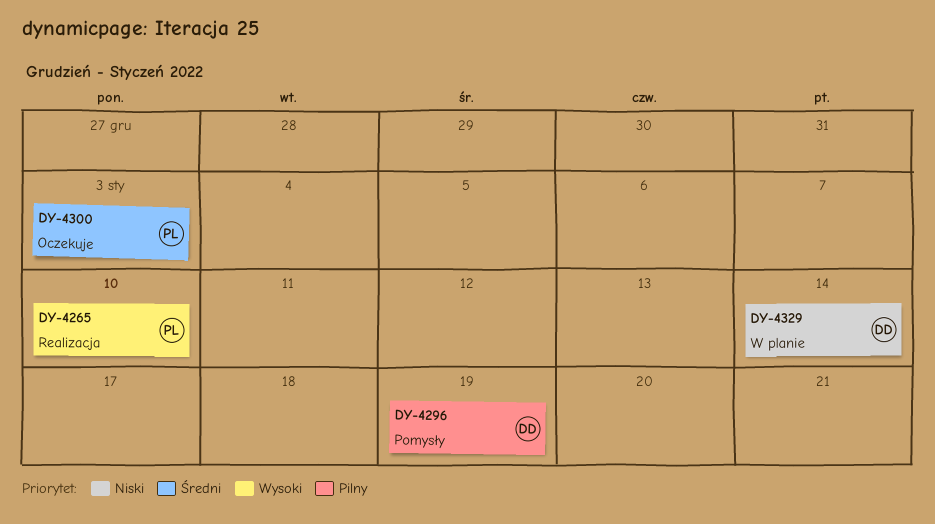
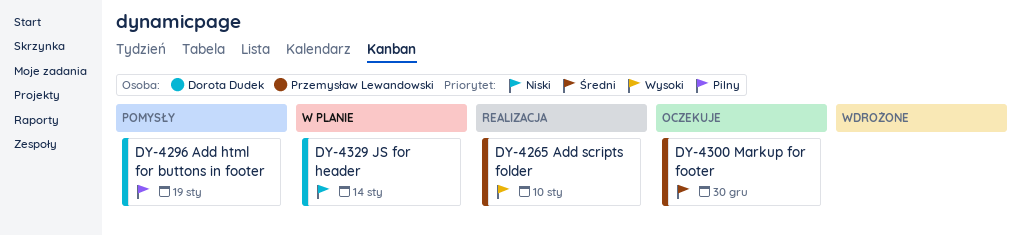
DY-4300, due: Jan 3 -> Dec 30

